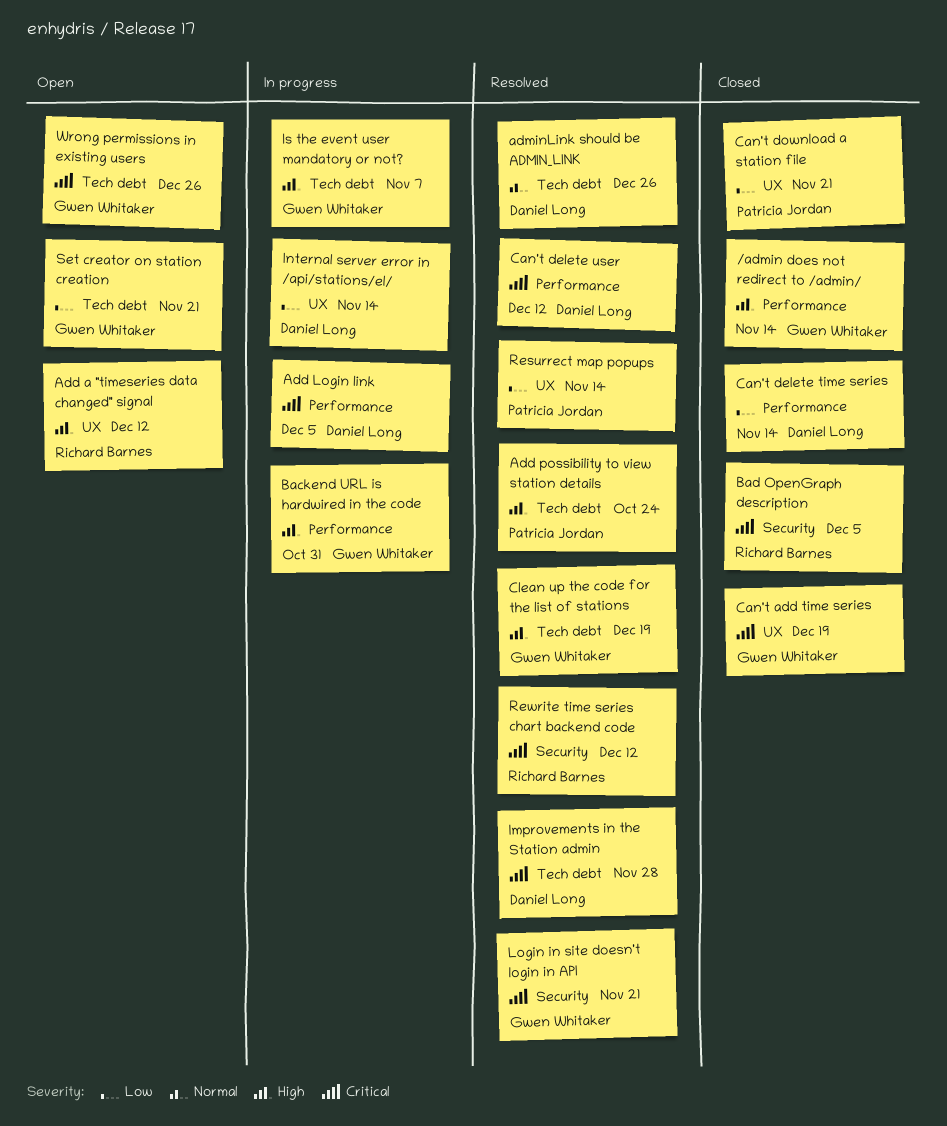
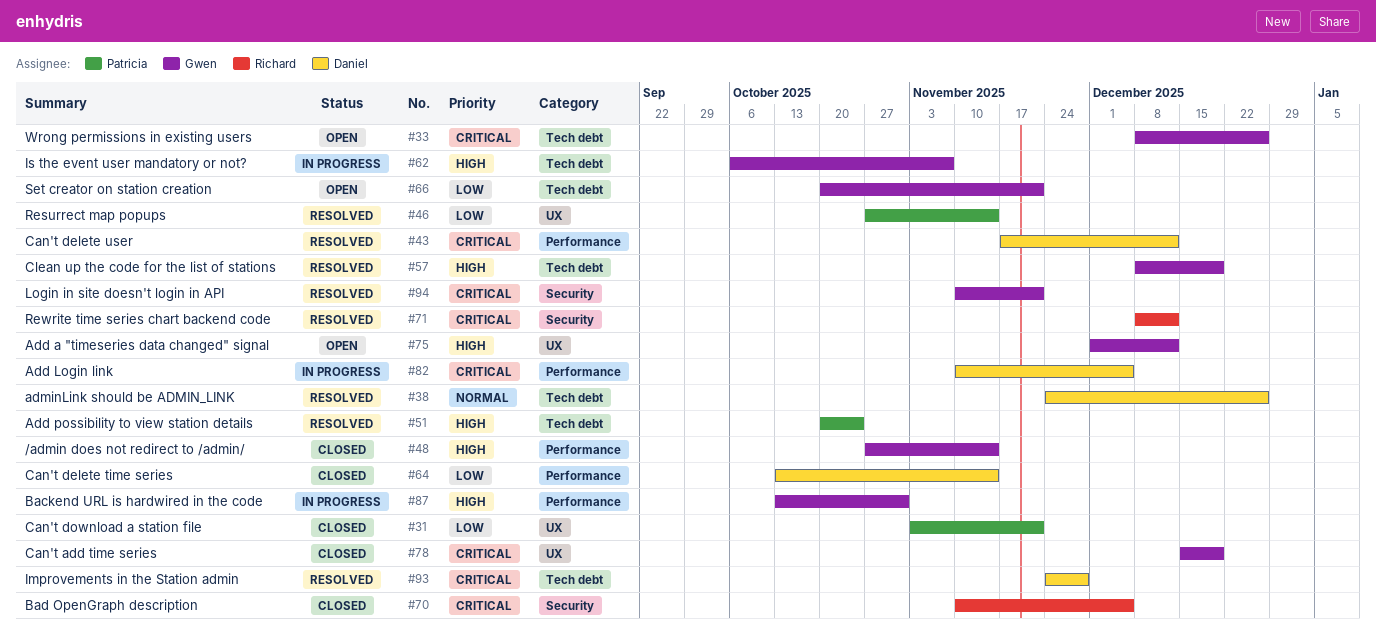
Add a "timeseries data changed" signal, owner: Richard Barnes -> Gwen Whitaker
Internal server error in /api/stations/el/: present -> none

